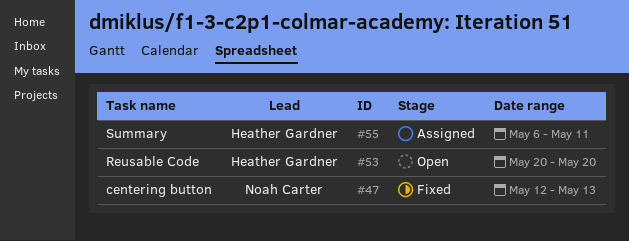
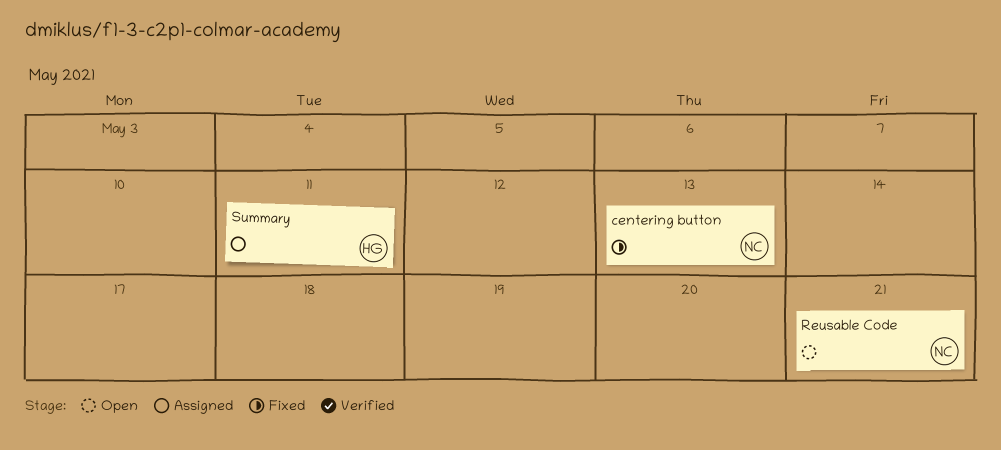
Reusable Code, owner: Heather Gardner -> Noah Carter
Reusable Code, due: May 20 -> May 21

